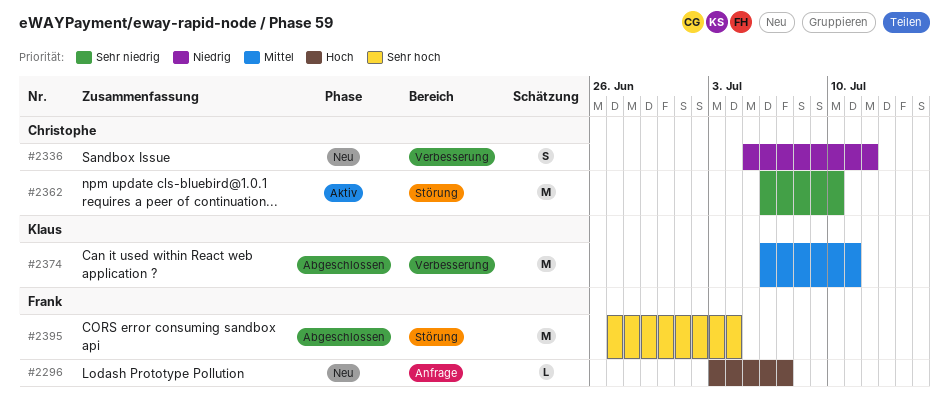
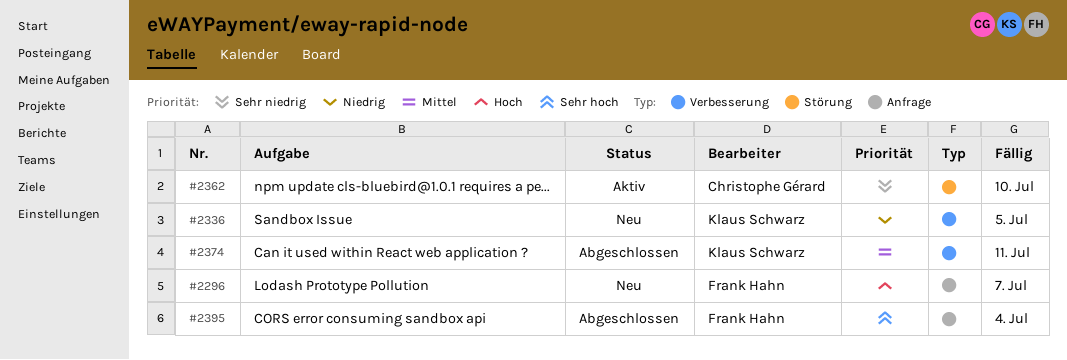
#2336, owner: Christophe Gérard -> Klaus Schwarz
#2336, due: Jul 12 -> Jul 5
#2395, label: Störung -> Anfrage

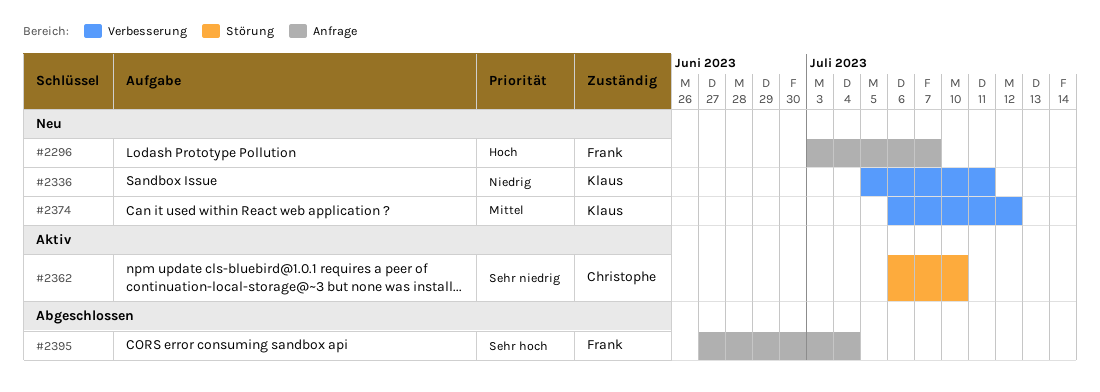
#2336, due: Jul 5 -> Jul 11
#2374, status: Abgeschlossen -> Neu
#2374, due: Jul 11 -> Jul 12

